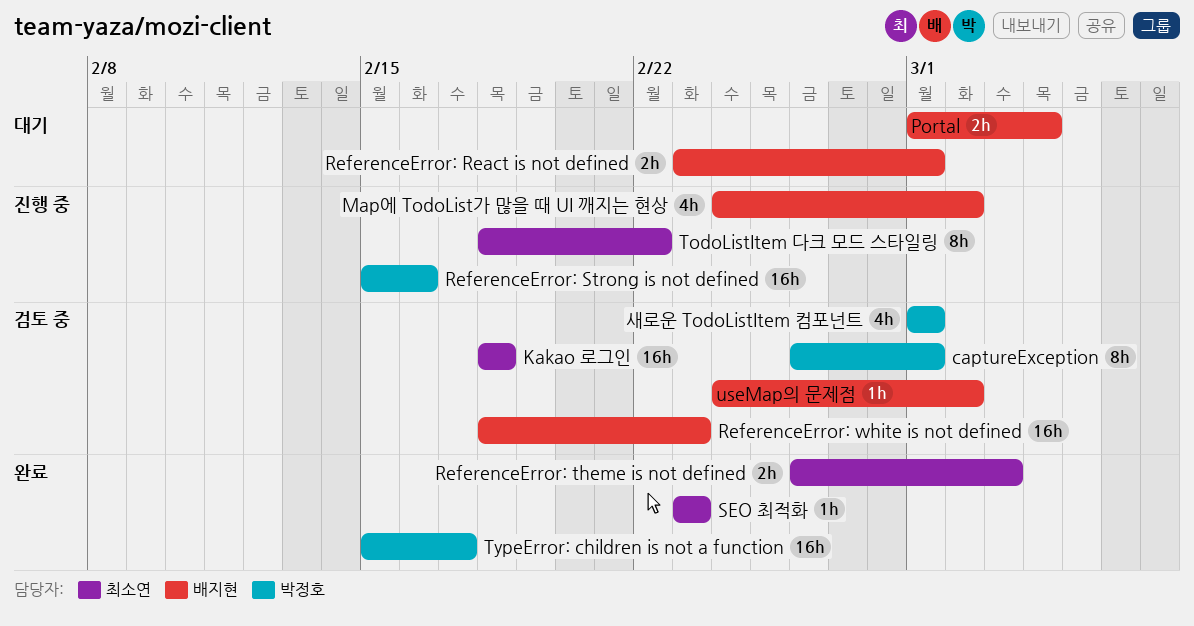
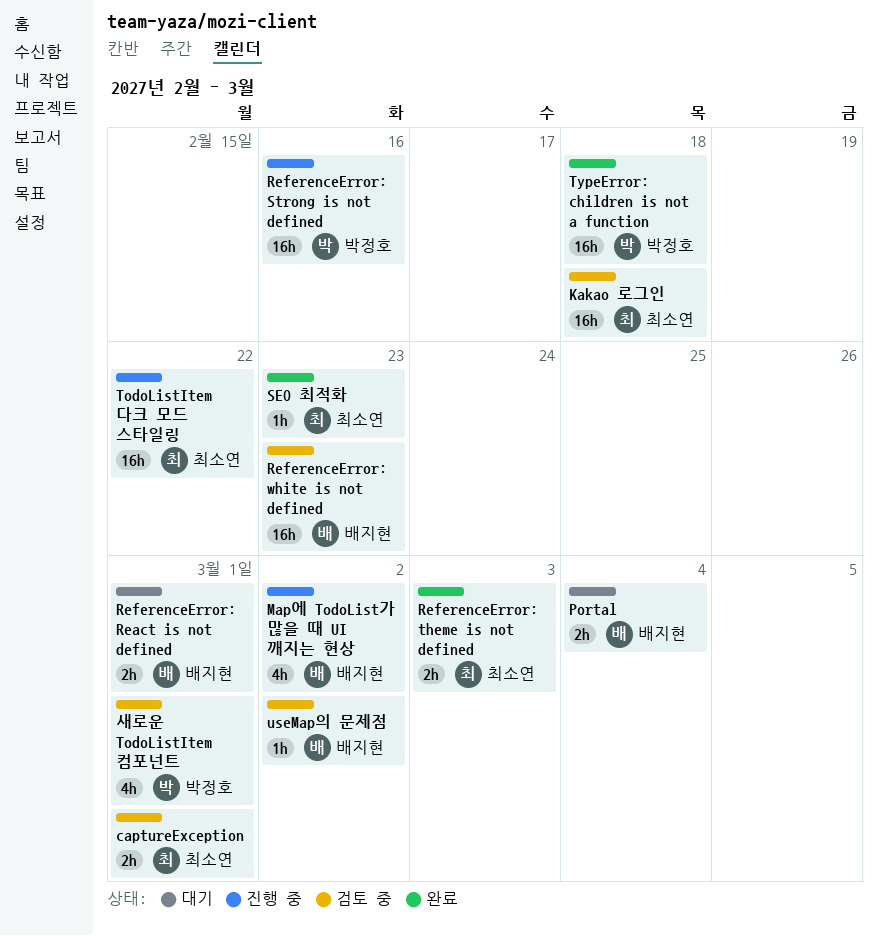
captureException, owner: 박정호 -> 최소연
captureException, estimate: 8h -> 2h
TodoListItem 다크 모드 스타일링, estimate: 8h -> 16h
TypeError: children is not a function, due: Feb 17 -> Feb 18

